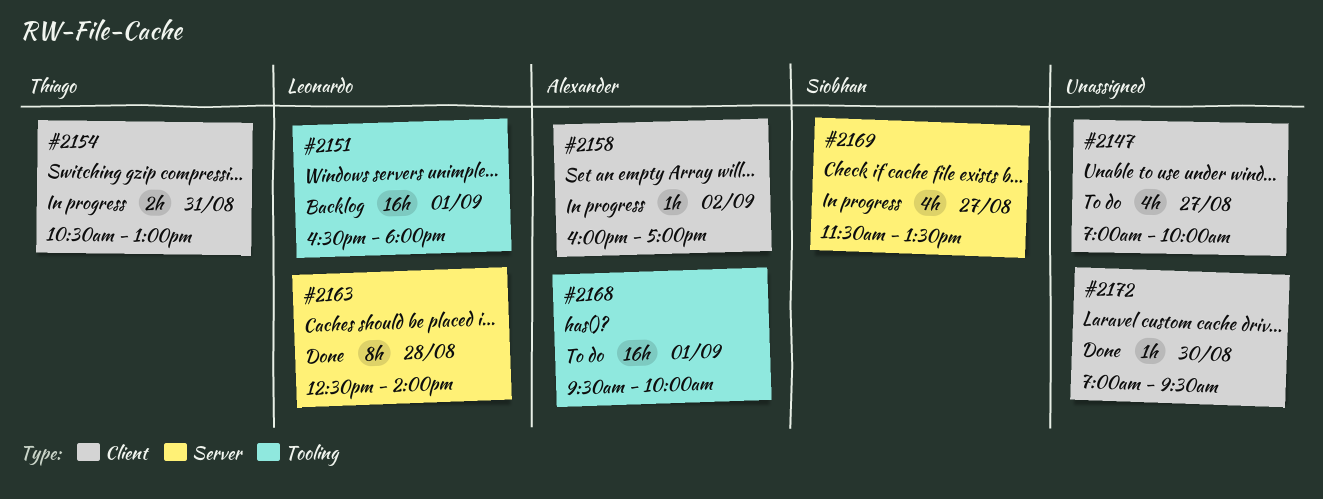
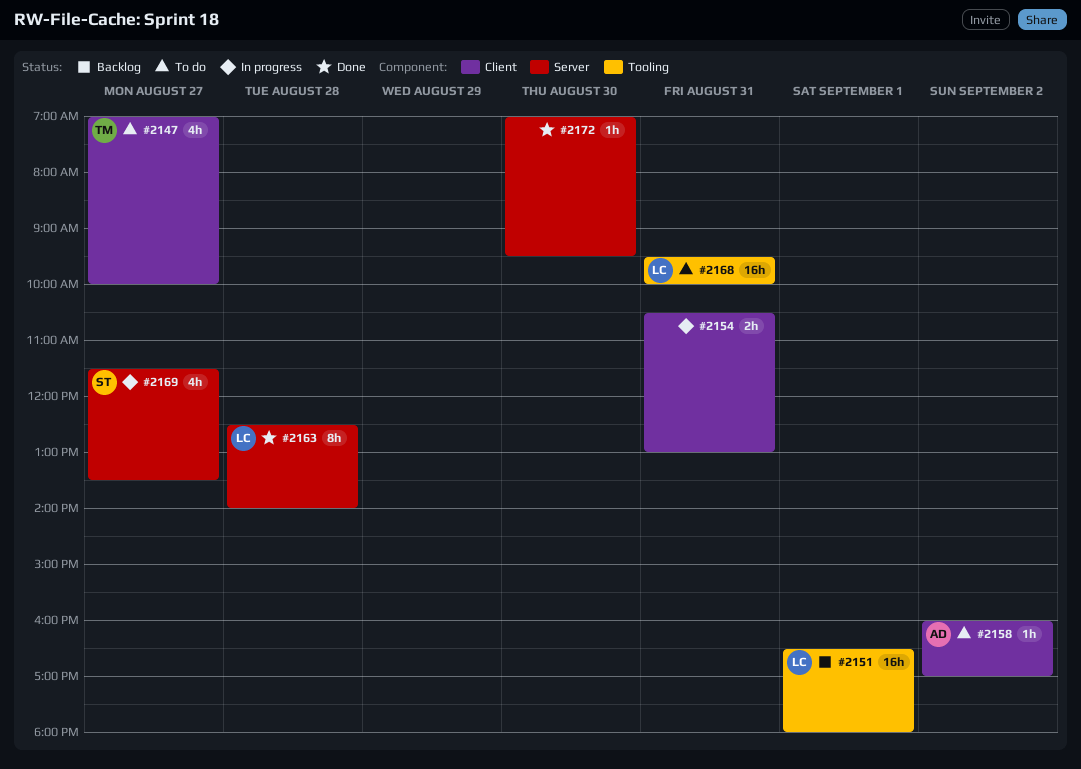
#2147, owner: none -> Thiago
#2154, owner: Thiago -> none
#2158, status: In progress -> To do
#2168, owner: Alexander -> Leonardo
#2168, day: Sep 1 -> Aug 31
#2172, label: Client -> Server

